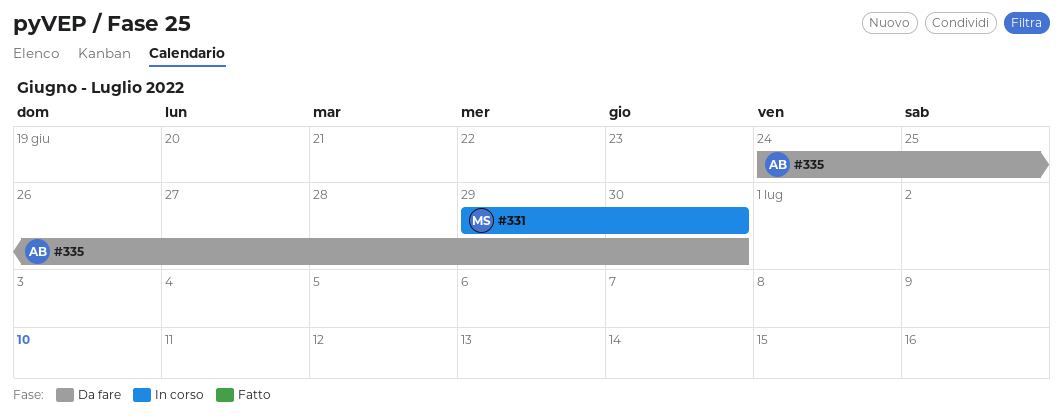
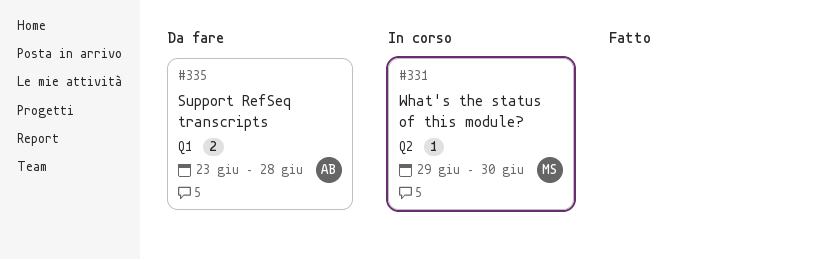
#335, start: Jun 24 -> Jun 23
#335, due: Jun 30 -> Jun 28

